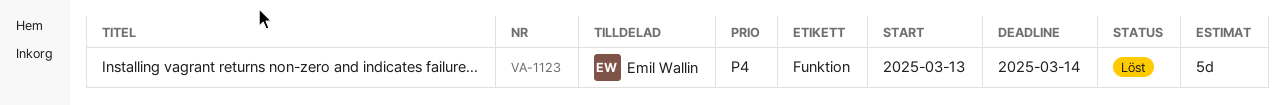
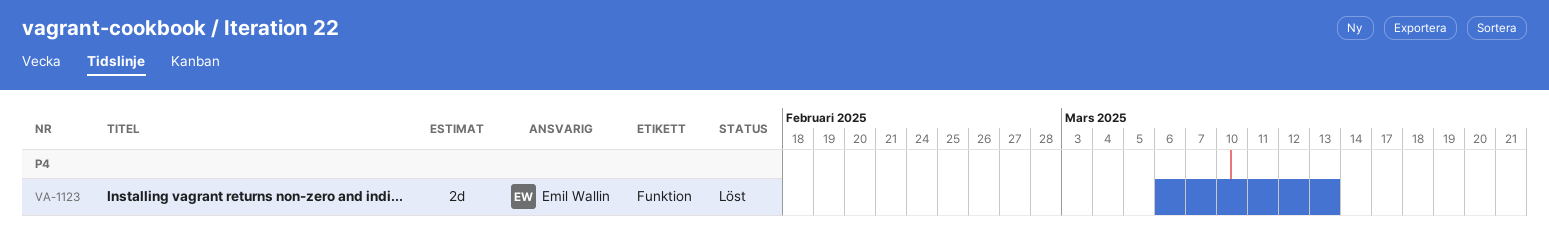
VA-1123, estimate: 5d -> 2d
VA-1123, start: Mar 13 -> Mar 6
VA-1123, due: Mar 14 -> Mar 13

